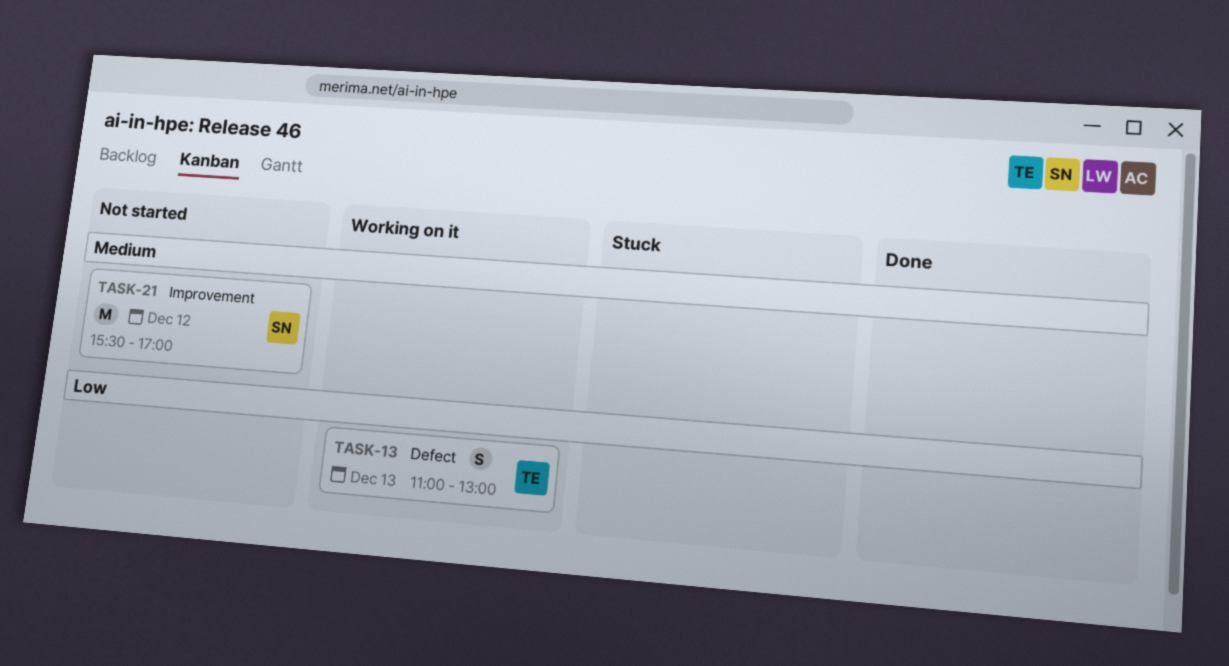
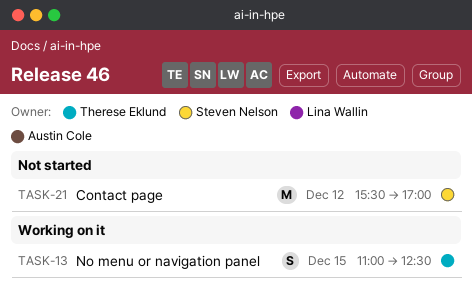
TASK-13, day: Dec 13 -> Dec 15
TASK-13, ends: 13:00 -> 12:30

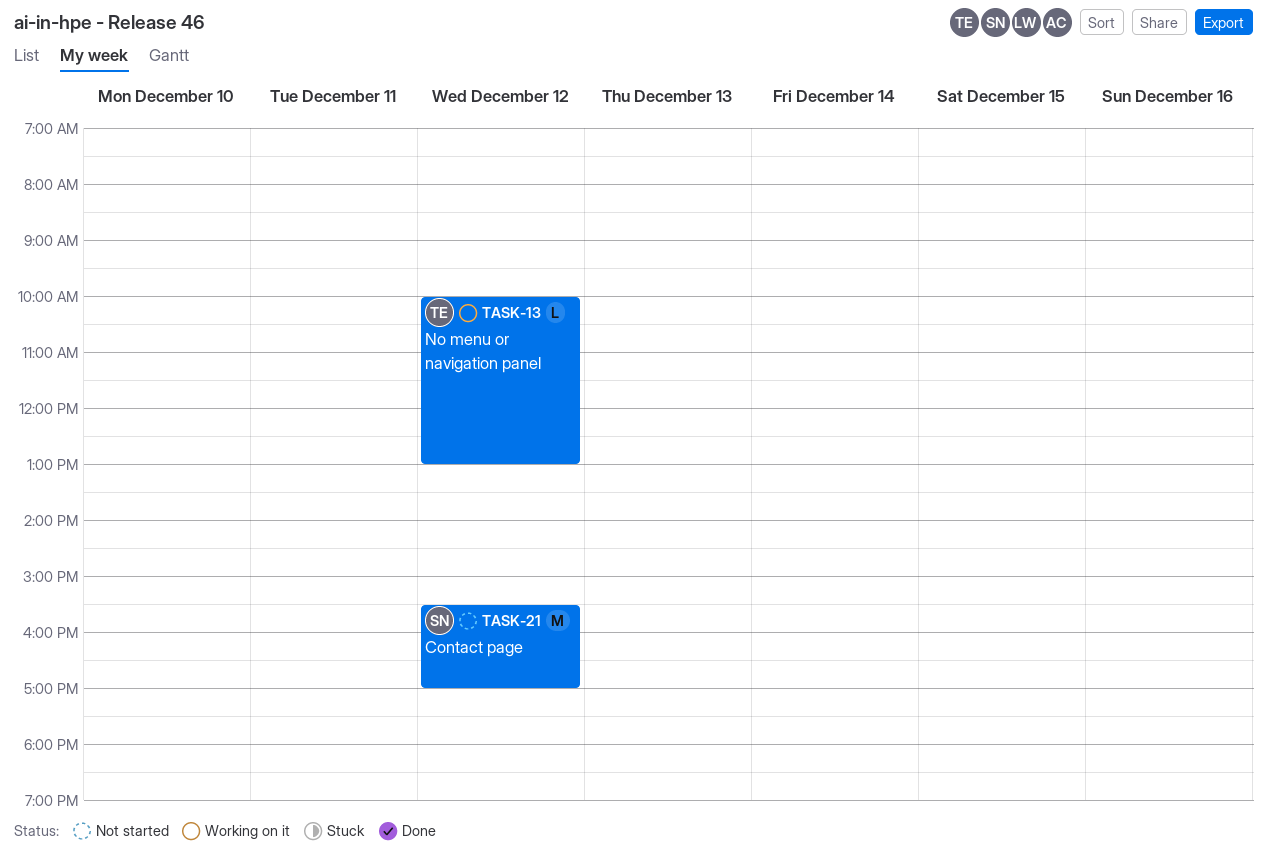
TASK-13, estimate: S -> L
TASK-13, day: Dec 15 -> Dec 12
TASK-13, begins: 11:00 -> 10:00
TASK-13, ends: 12:30 -> 13:00

